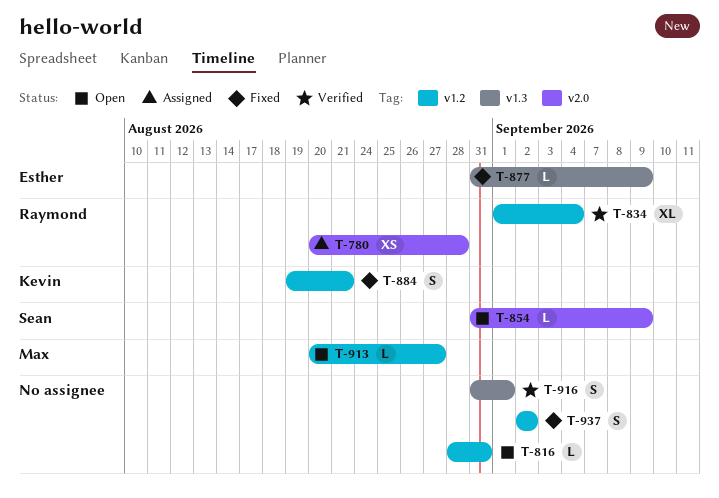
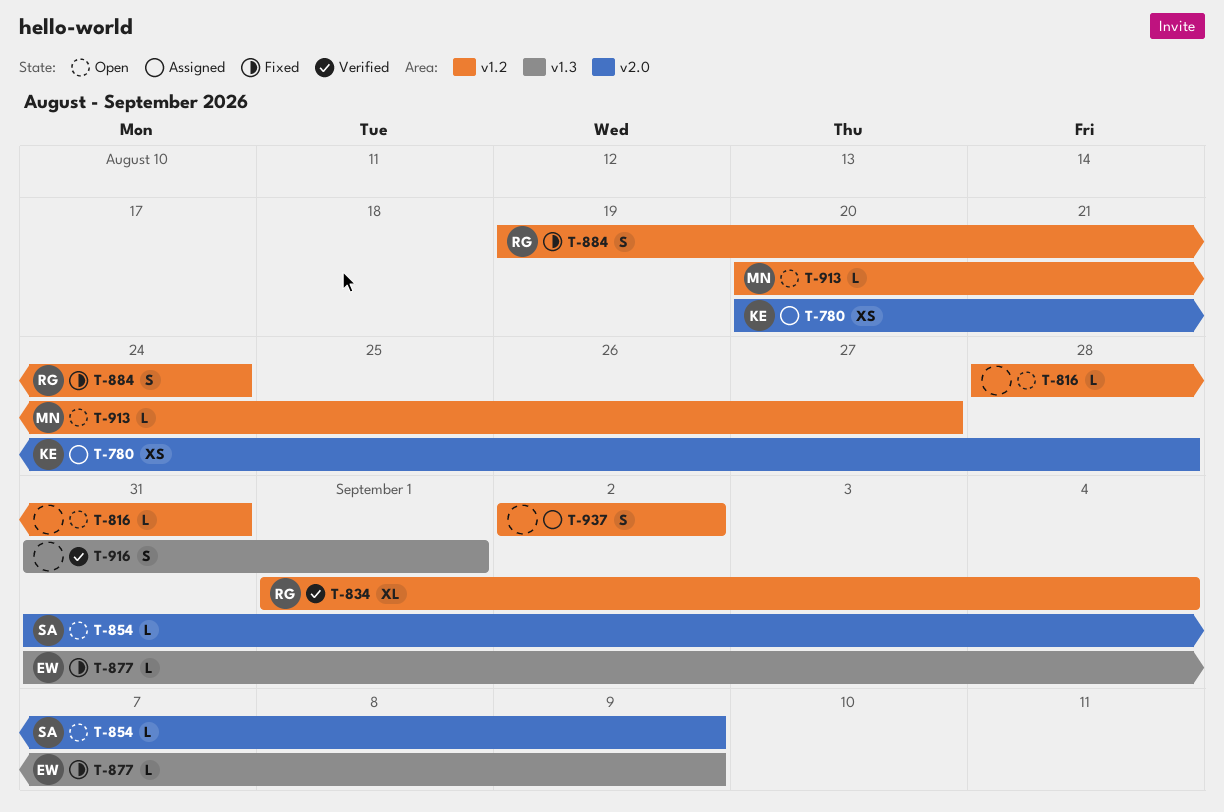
T-780, owner: Raymond -> Kevin
T-884, owner: Kevin -> Raymond
T-884, due: Aug 21 -> Aug 24
T-937, status: Fixed -> Assigned

